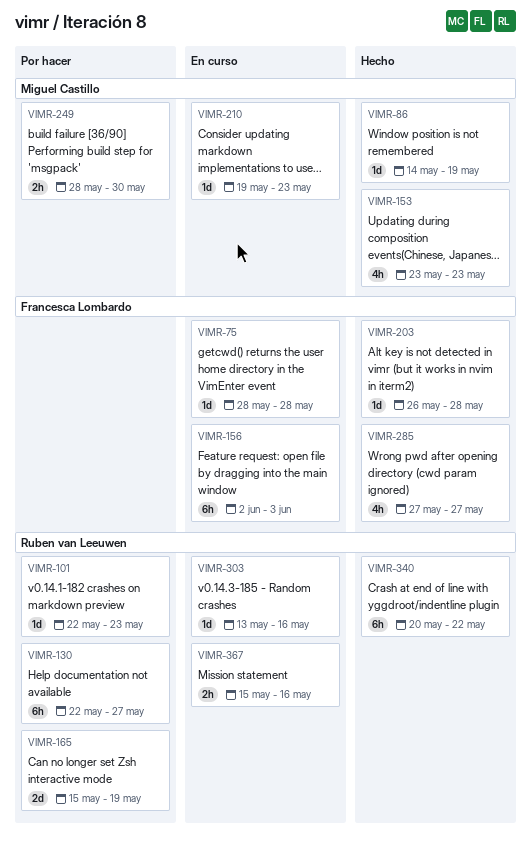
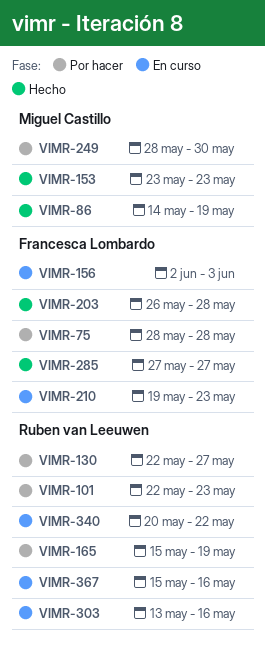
VIMR-75, status: En curso -> Por hacer
VIMR-210, owner: Miguel Castillo -> Francesca Lombardo
VIMR-340, status: Hecho -> En curso

